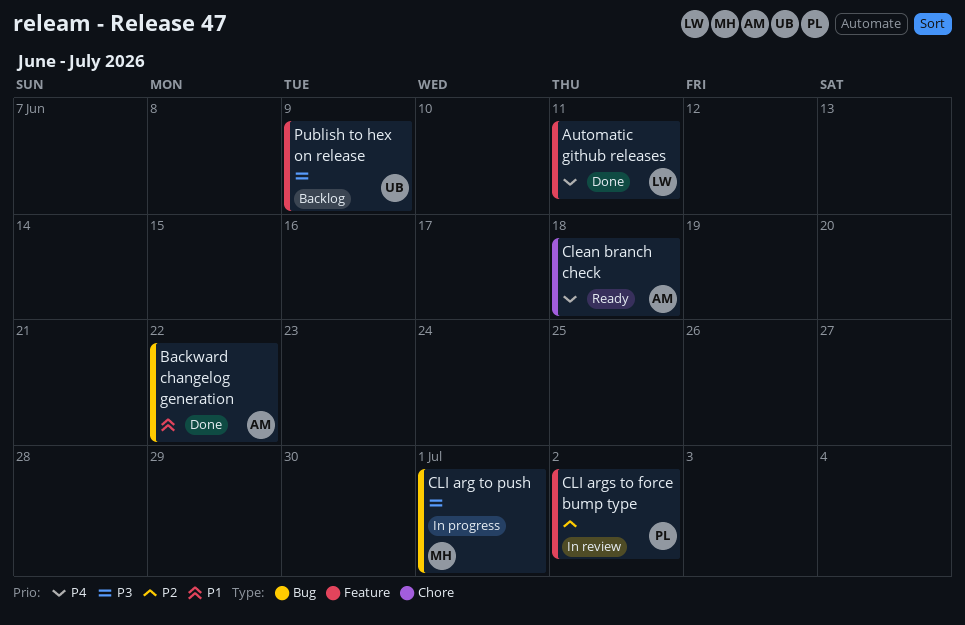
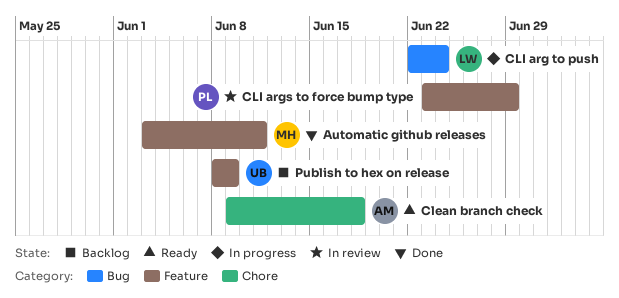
Automatic github releases, owner: LW -> MH
Backward changelog generation: present -> none
CLI arg to push, owner: MH -> LW
CLI arg to push, due: Jul 1 -> Jun 24
CLI args to force bump type, due: Jul 2 -> Jun 29

